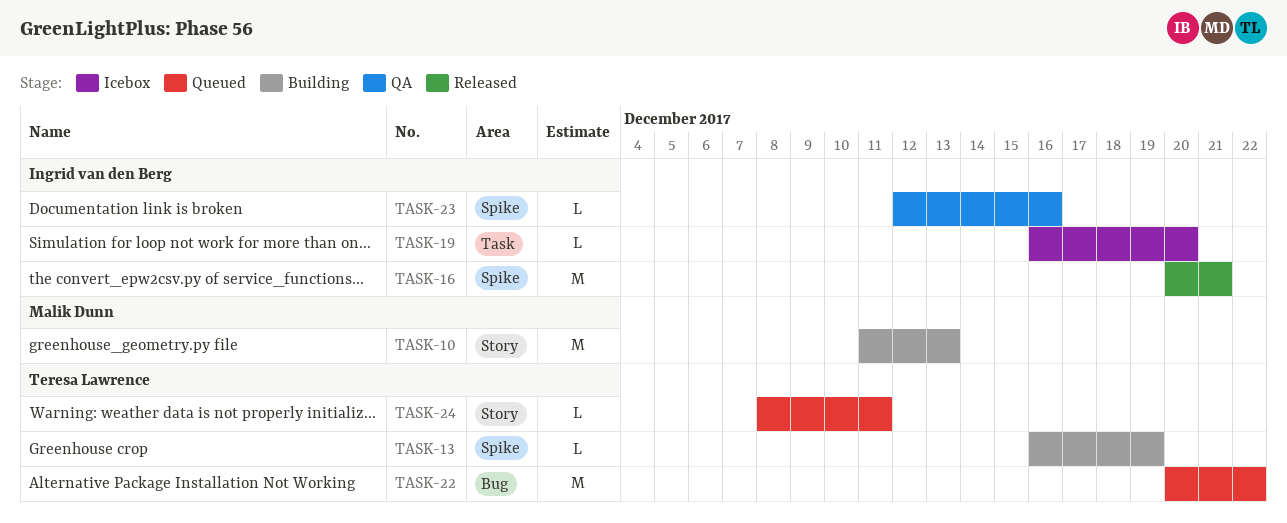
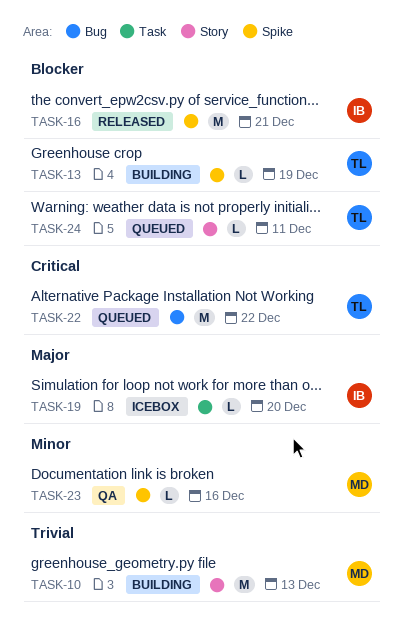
TASK-23, owner: Ingrid van den Berg -> Malik Dunn

